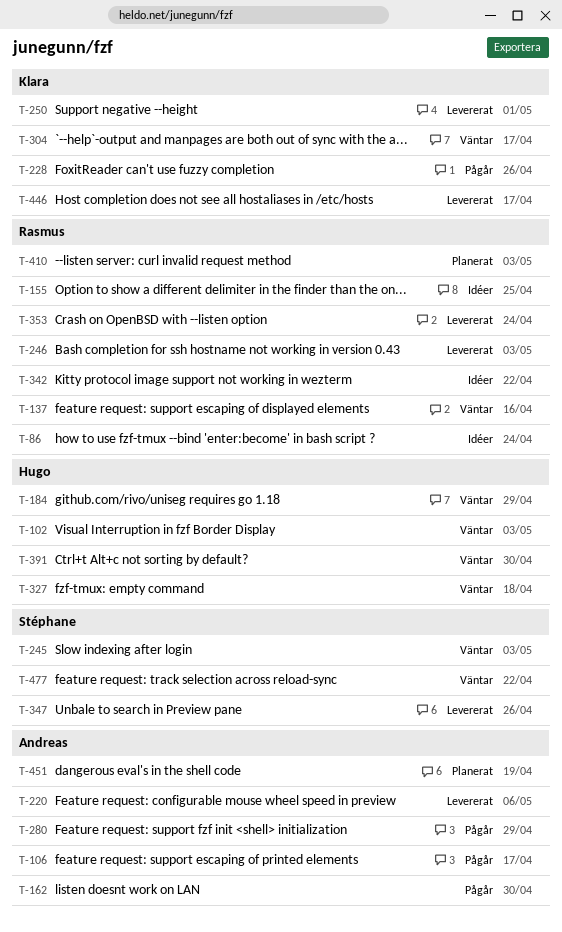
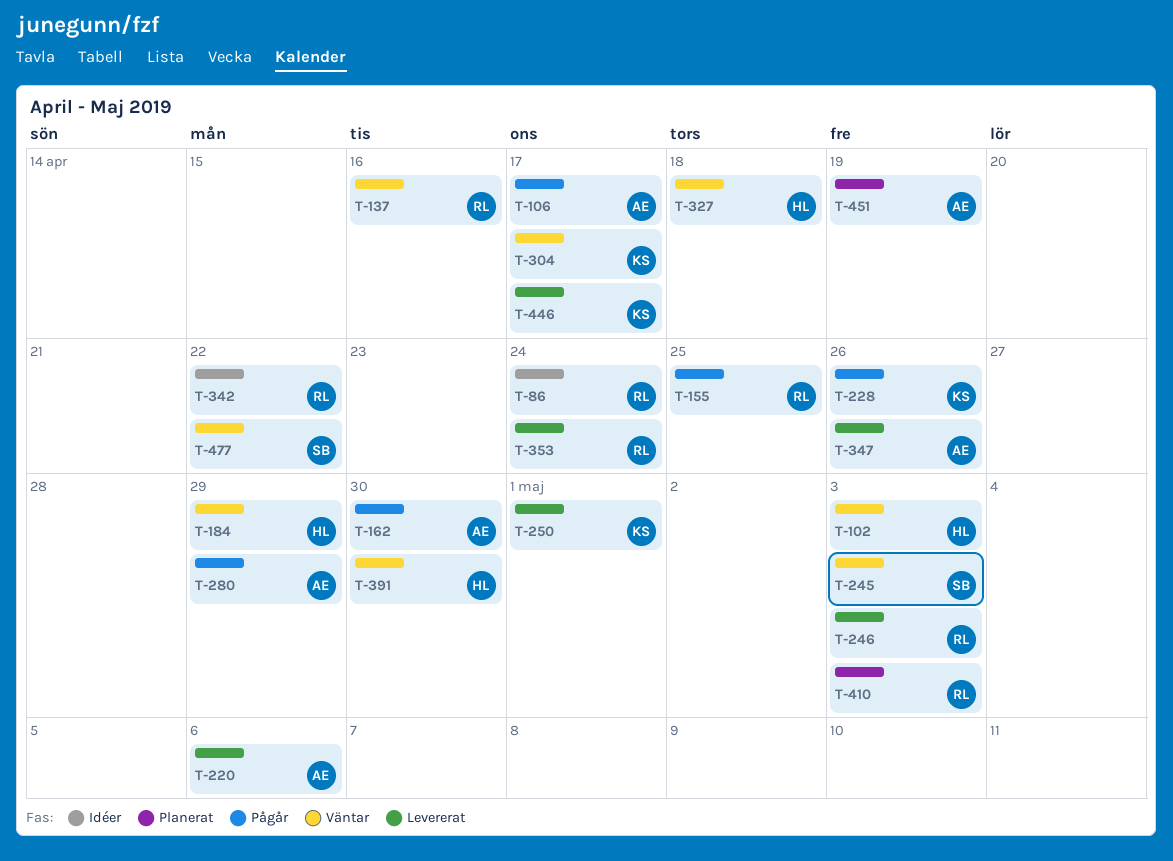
T-155, status: Idéer -> Pågår
T-347, owner: Stéphane -> Andreas

